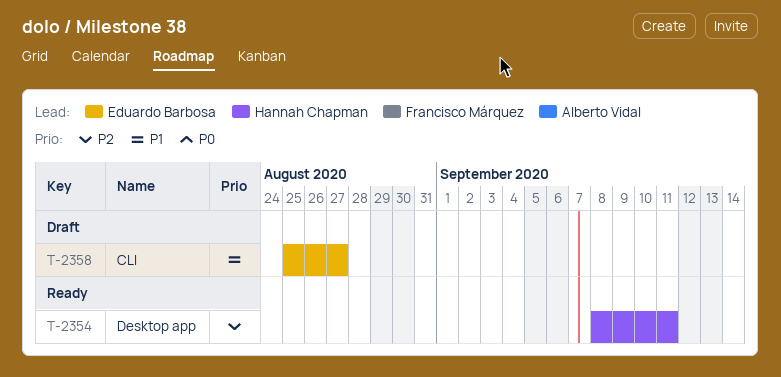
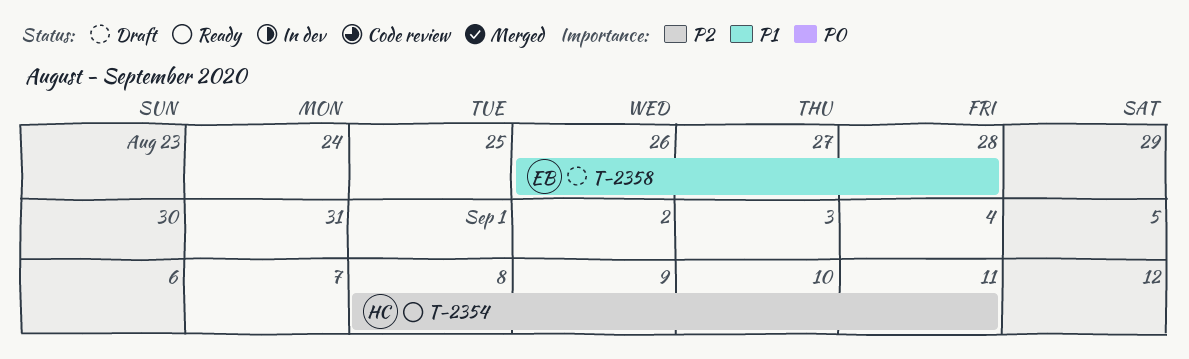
T-2358, start: Aug 25 -> Aug 26
T-2358, due: Aug 27 -> Aug 28

